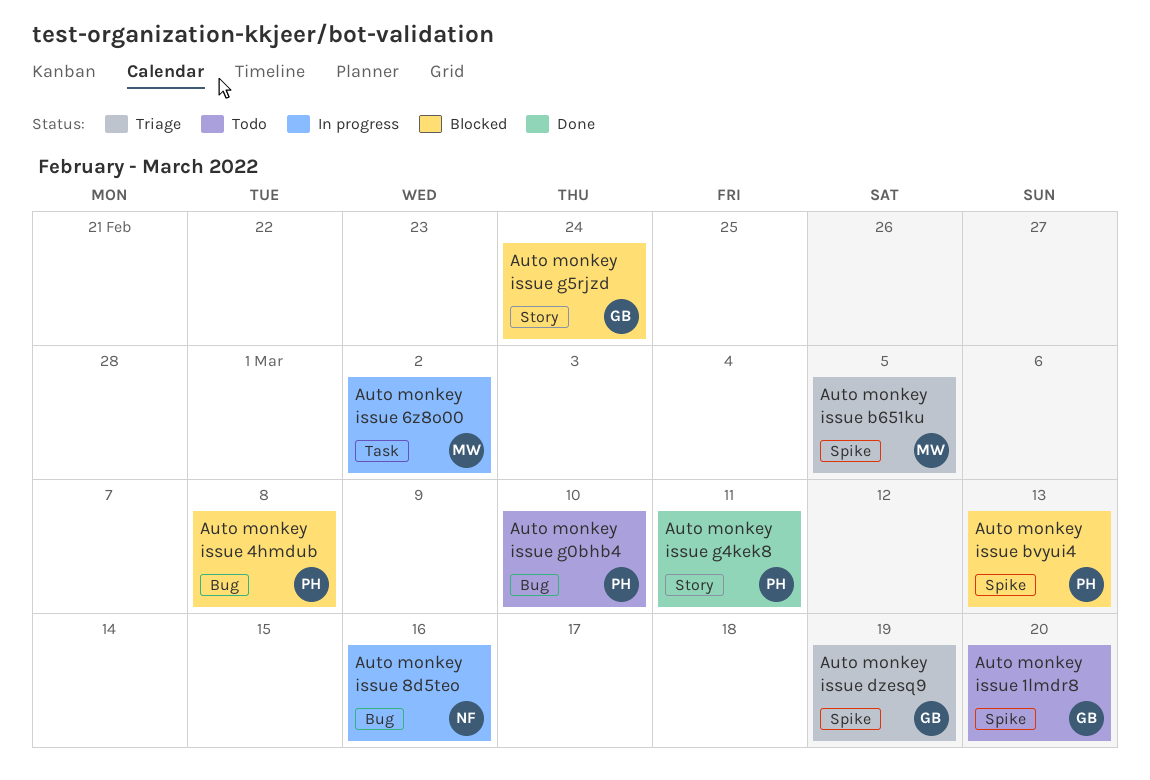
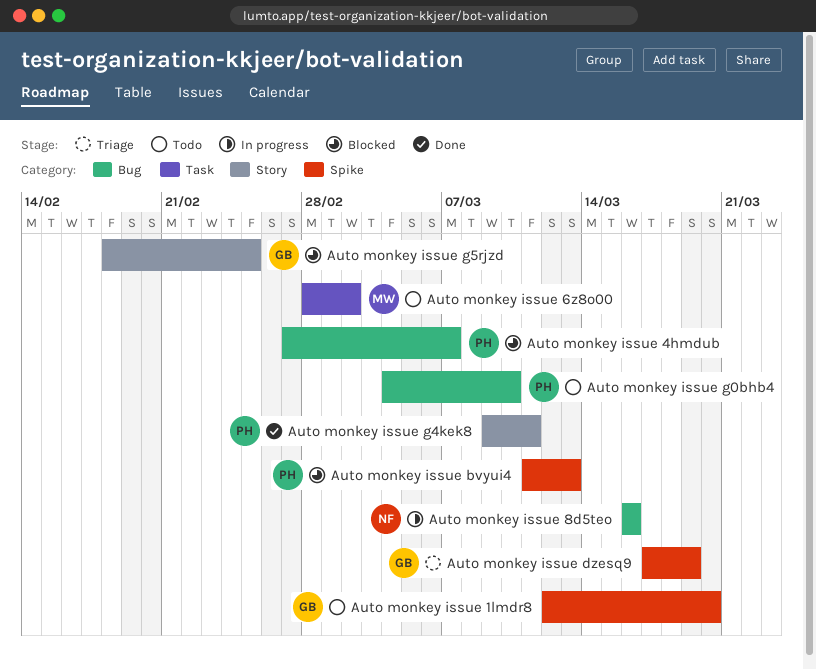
Auto monkey issue 4hmdub, due: Mar 8 -> Mar 7
Auto monkey issue 6z8o00, status: In progress -> Todo
Auto monkey issue b651ku: present -> none
Auto monkey issue g5rjzd, due: Feb 24 -> Feb 25

